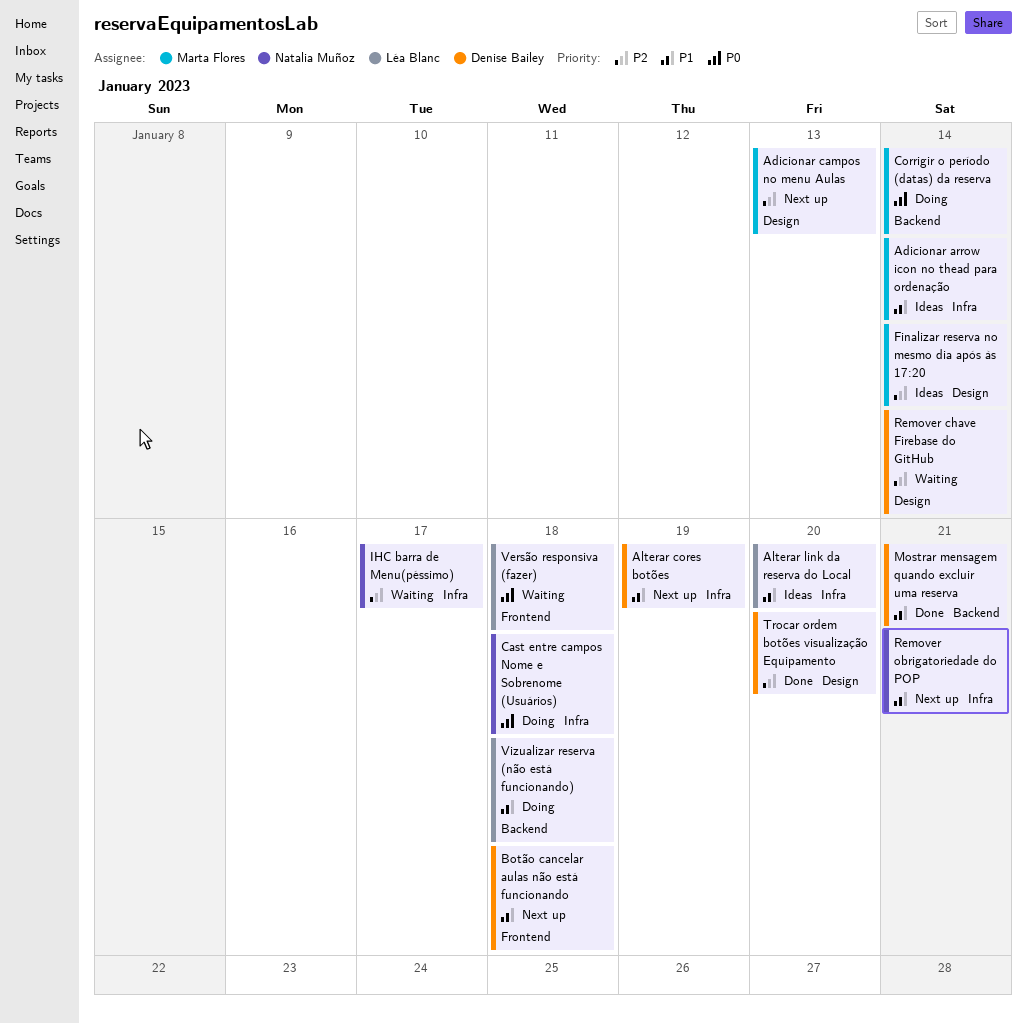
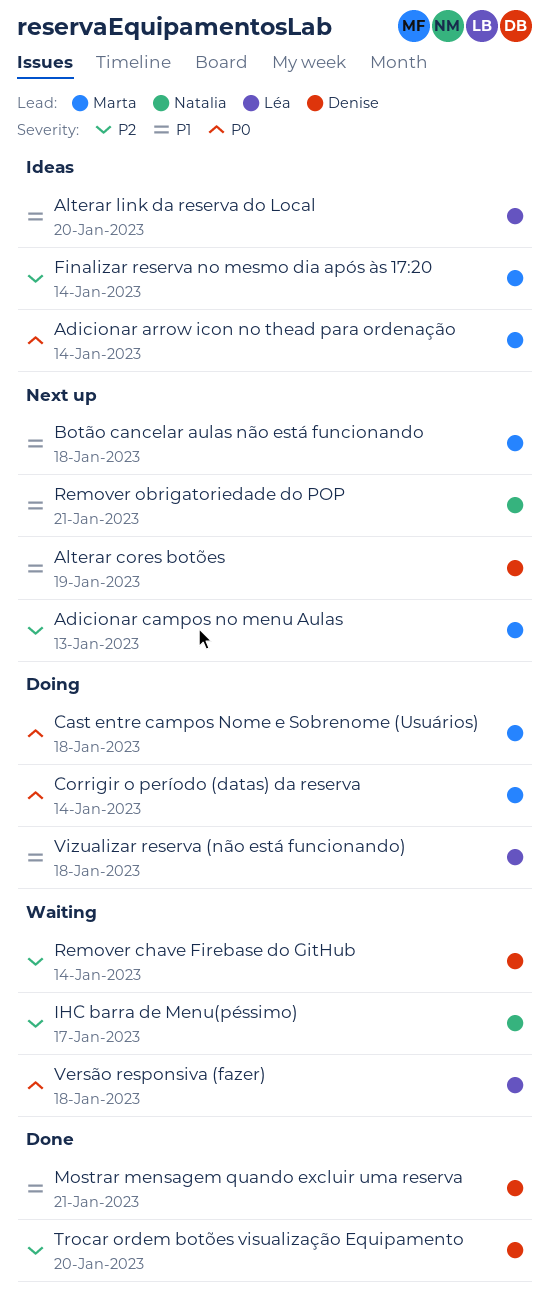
Adicionar arrow icon no thead para ordenação, priority: P1 -> P0
Botão cancelar aulas não está funcionando, owner: Denise Bailey -> Marta Flores
Cast entre campos Nome e Sobrenome (Usuários), owner: Natalia Muñoz -> Marta Flores

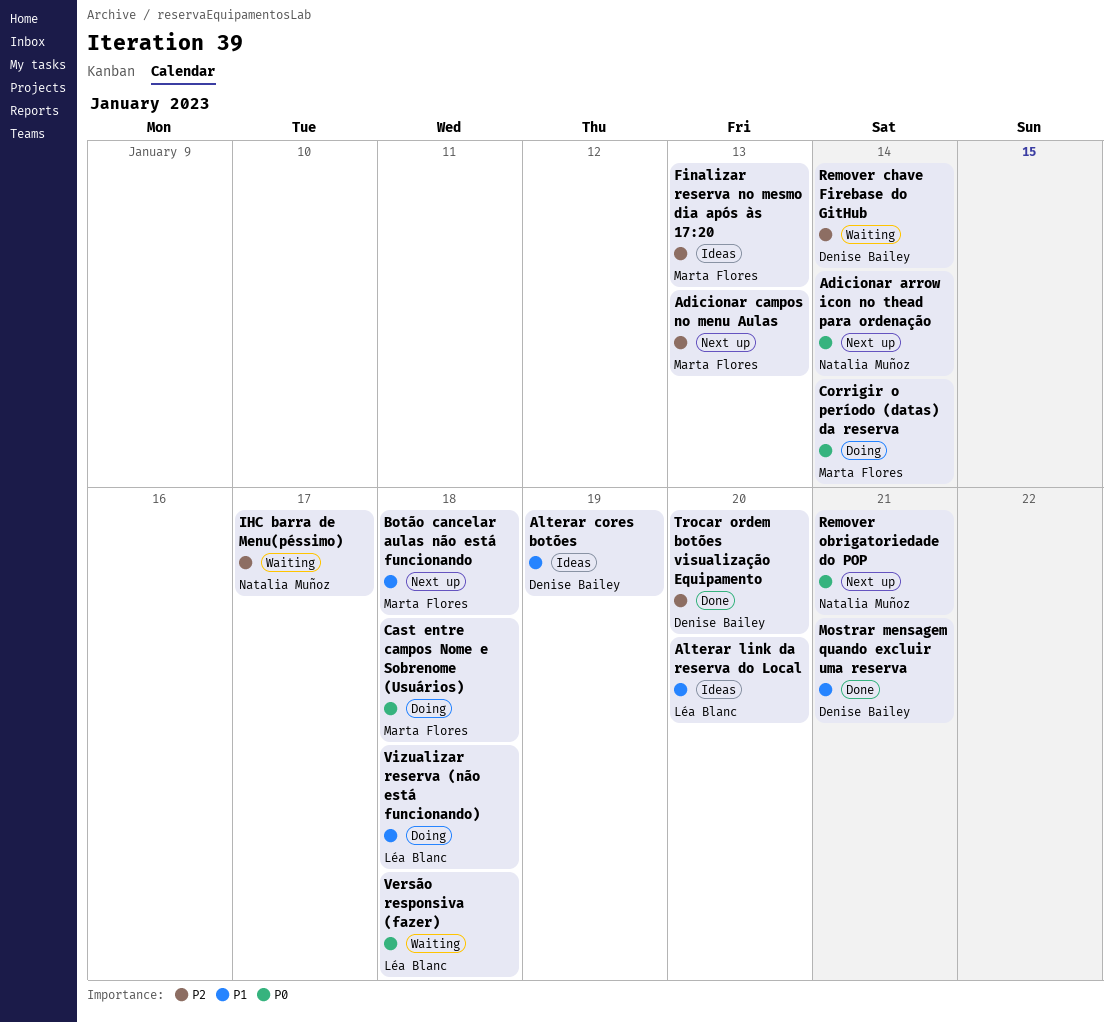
Adicionar arrow icon no thead para ordenação, status: Ideas -> Next up
Adicionar arrow icon no thead para ordenação, owner: Marta Flores -> Natalia Muñoz
Alterar cores botões, status: Next up -> Ideas
Finalizar reserva no mesmo dia após às 17:20, due: Jan 14 -> Jan 13
Remover obrigatoriedade do POP, priority: P1 -> P0

